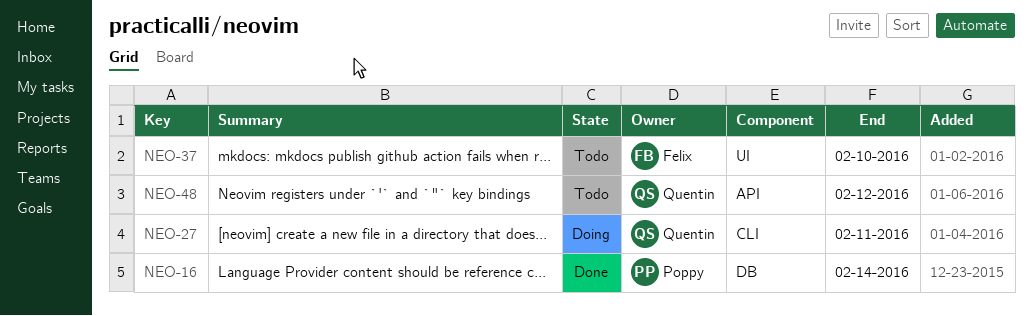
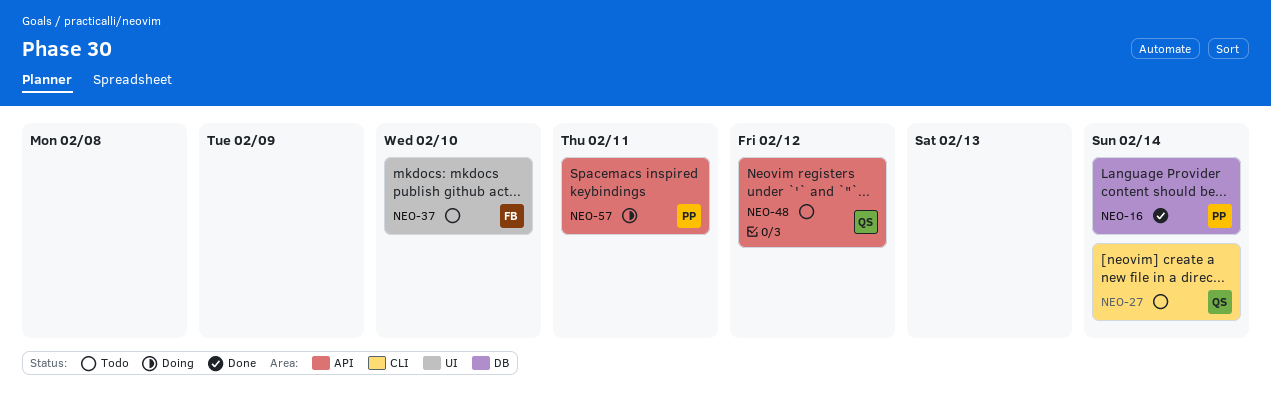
NEO-27, status: Doing -> Todo
NEO-27, due: Feb 11 -> Feb 14
NEO-57: none -> present

